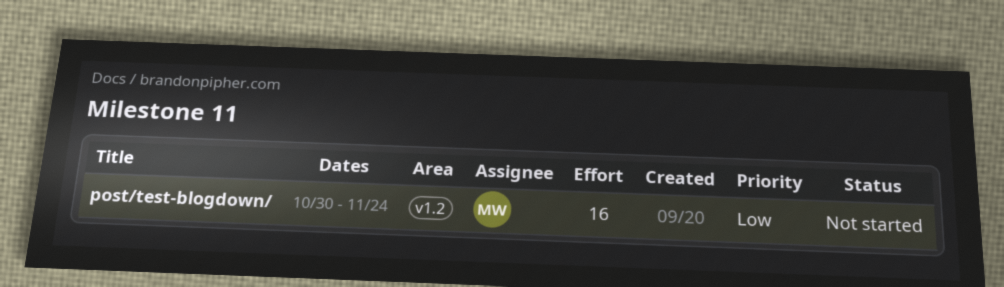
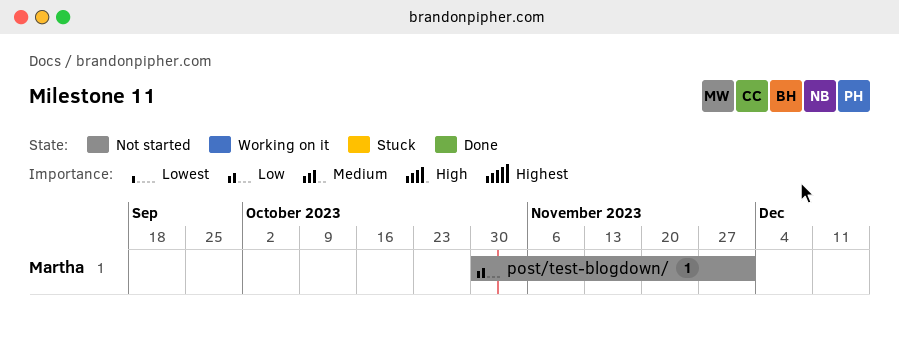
post/test-blogdown/, estimate: 16 -> 1
post/test-blogdown/, due: Nov 24 -> Dec 1

